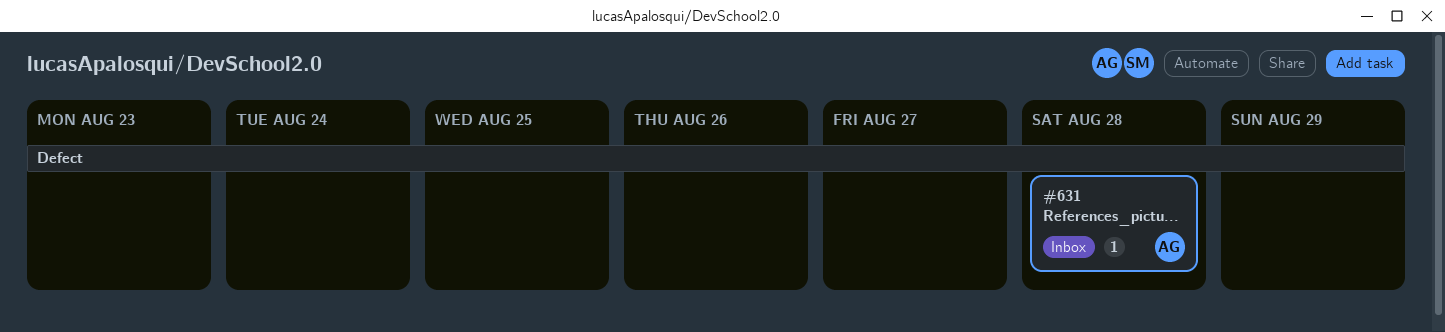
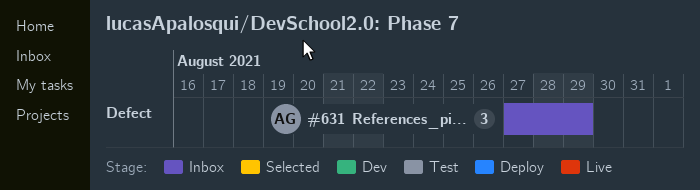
#631, estimate: 1 -> 3
#631, due: Aug 28 -> Aug 29

